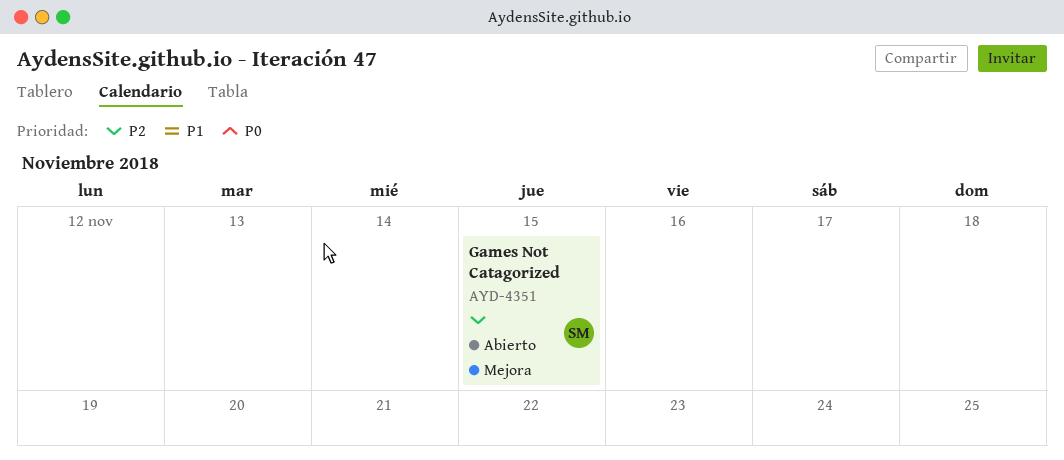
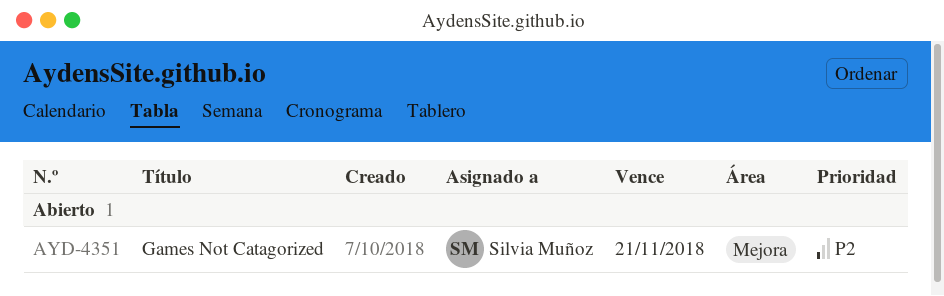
AYD-4351, due: Nov 15 -> Nov 21

